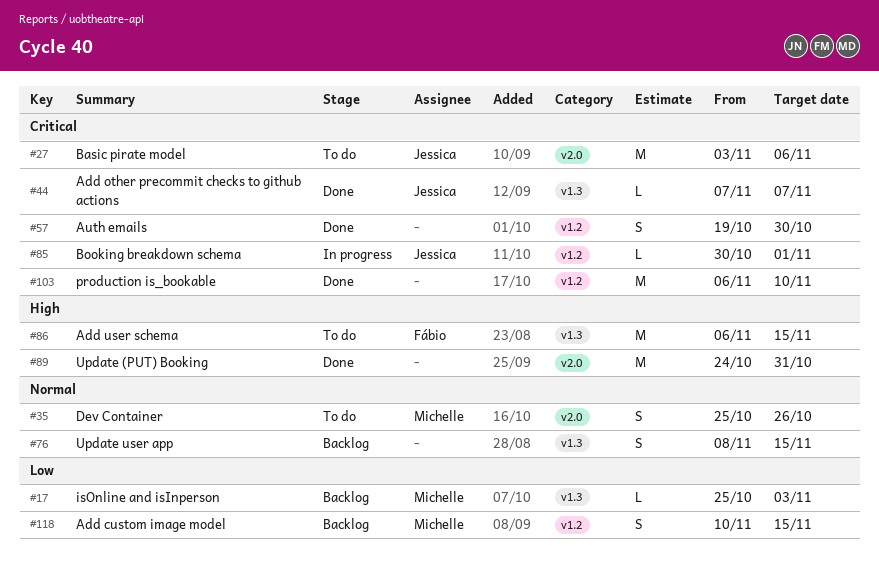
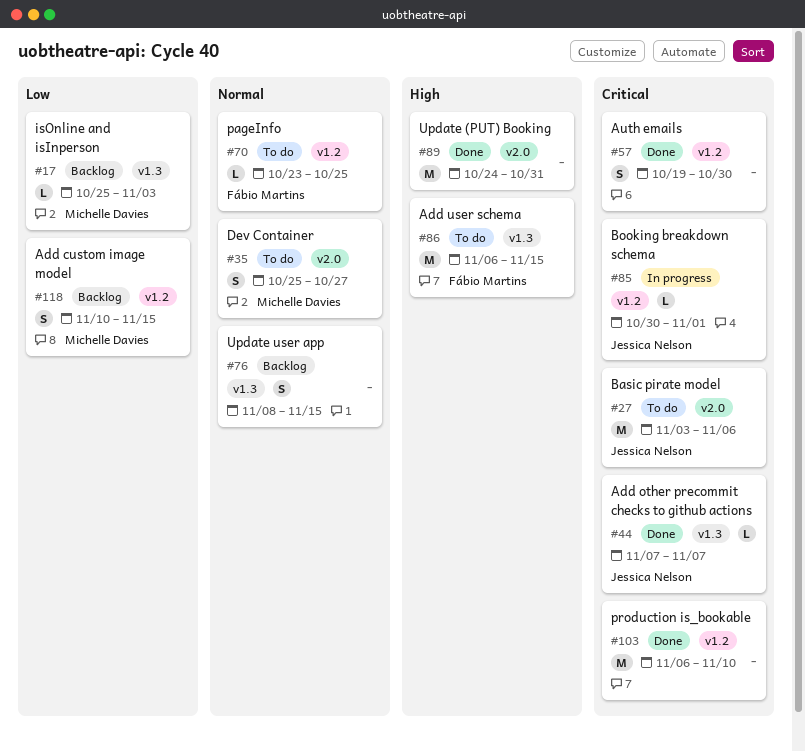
#35, due: Oct 26 -> Oct 27
#70: none -> present

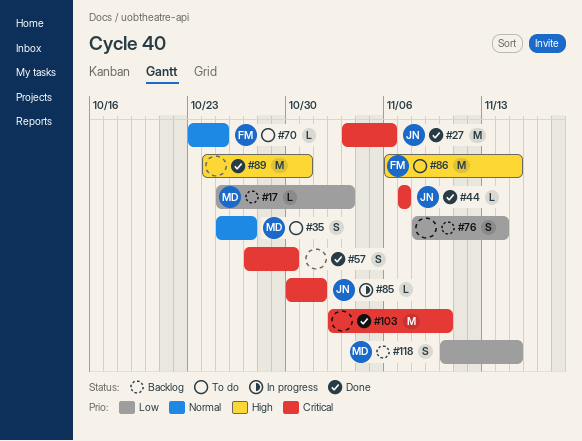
#27, status: To do -> Done
#57, start: Oct 19 -> Oct 27
#76, priority: Normal -> Low
#76, due: Nov 15 -> Nov 14
#103, start: Nov 6 -> Nov 2

